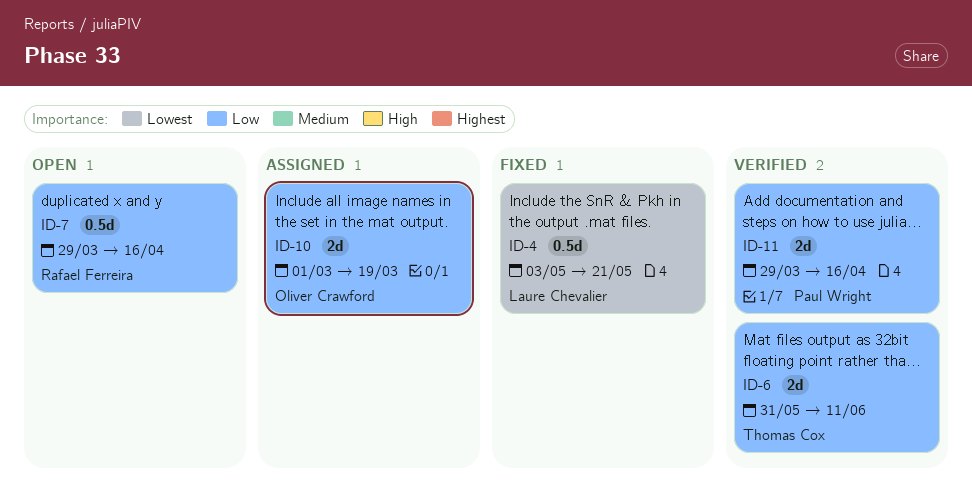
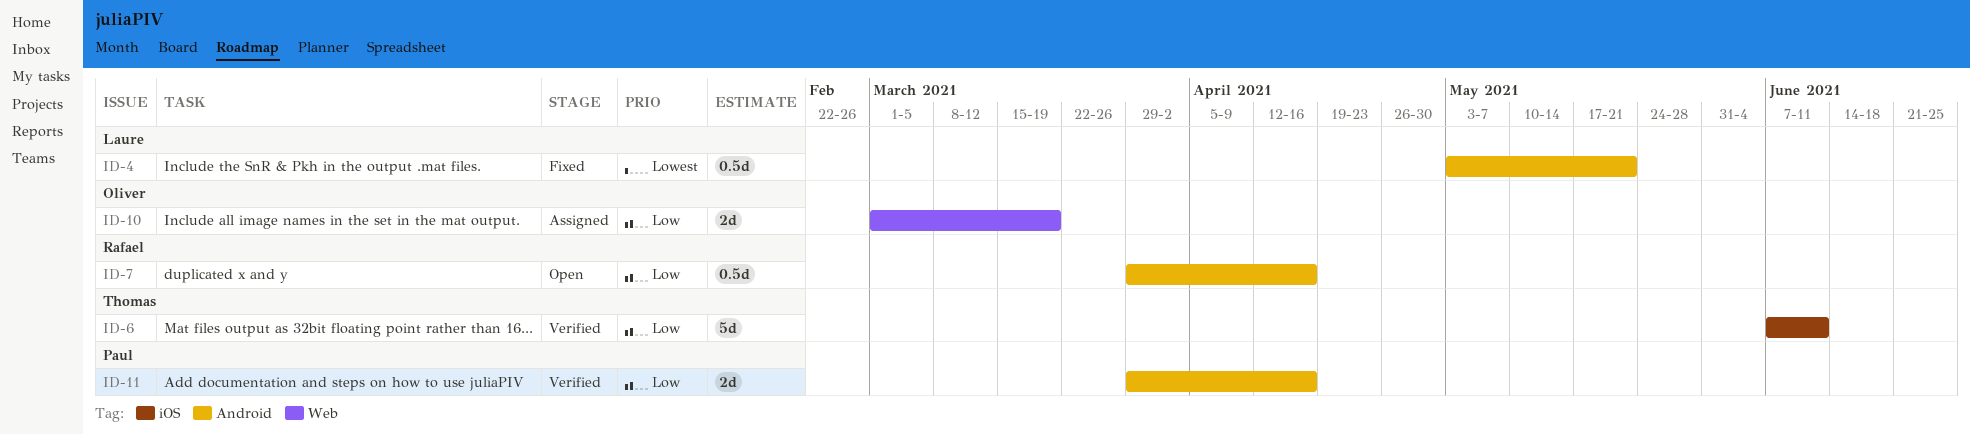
ID-6, estimate: 2d -> 5d
ID-6, start: May 31 -> Jun 7

